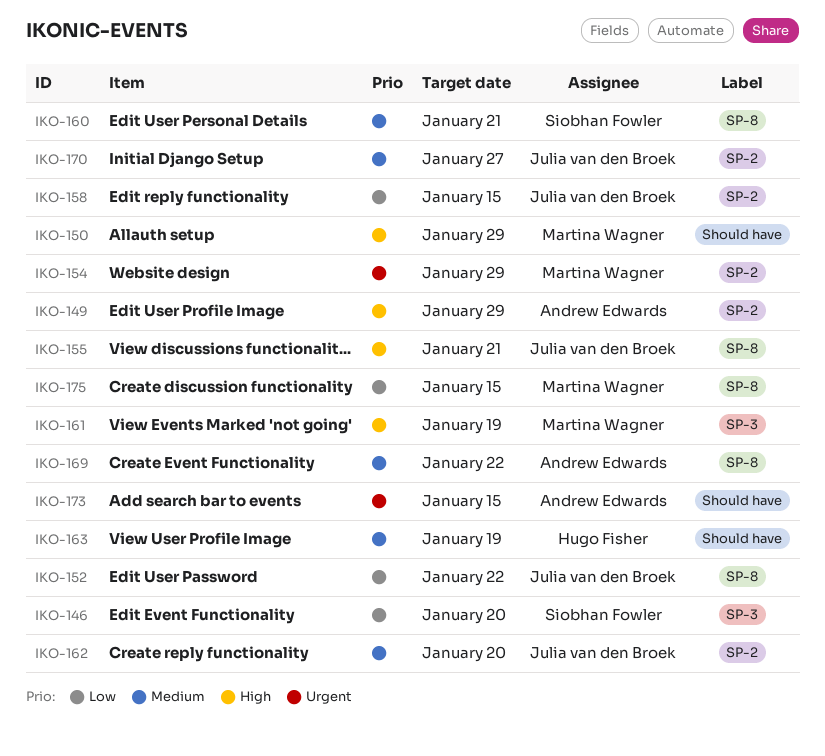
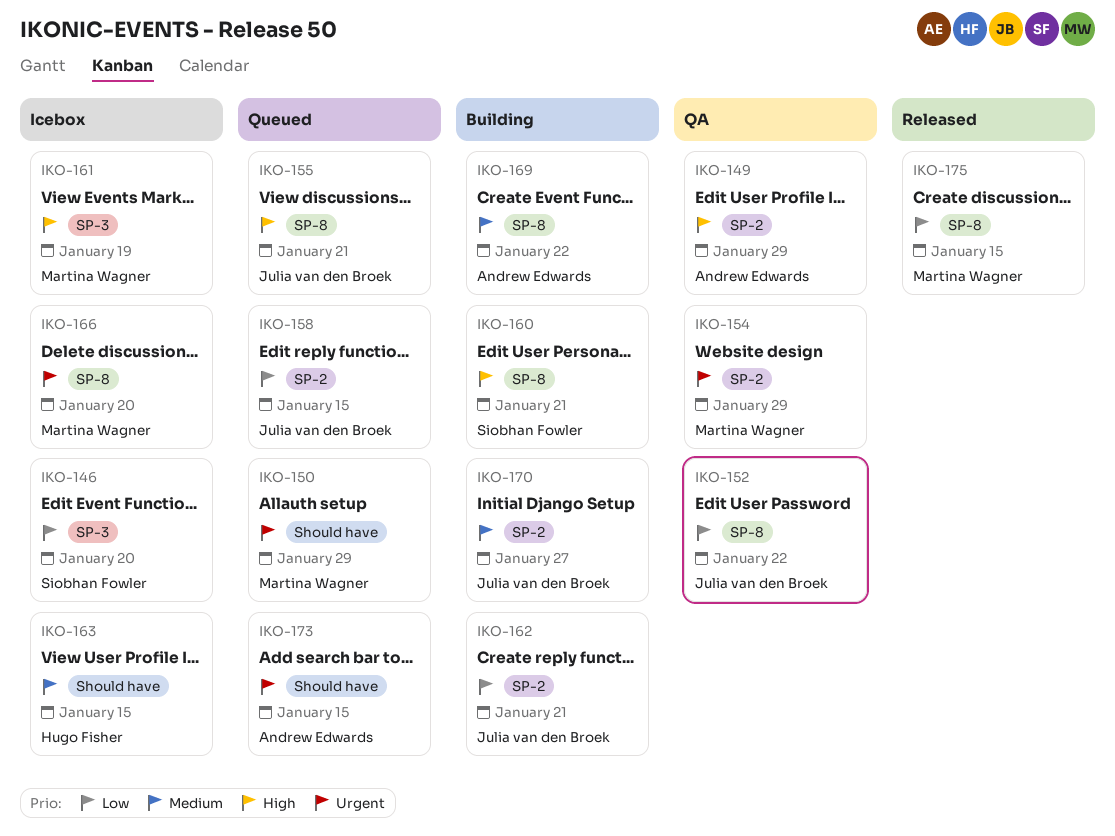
IKO-150, priority: High -> Urgent
IKO-160, priority: Medium -> High
IKO-162, priority: Medium -> Low
IKO-162, due: Jan 20 -> Jan 21
IKO-163, due: Jan 19 -> Jan 15
IKO-166: none -> present

